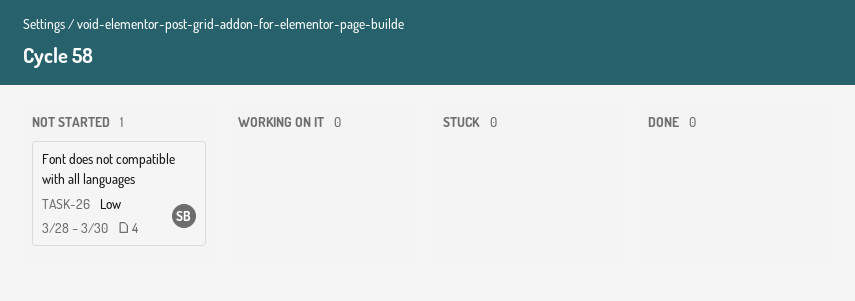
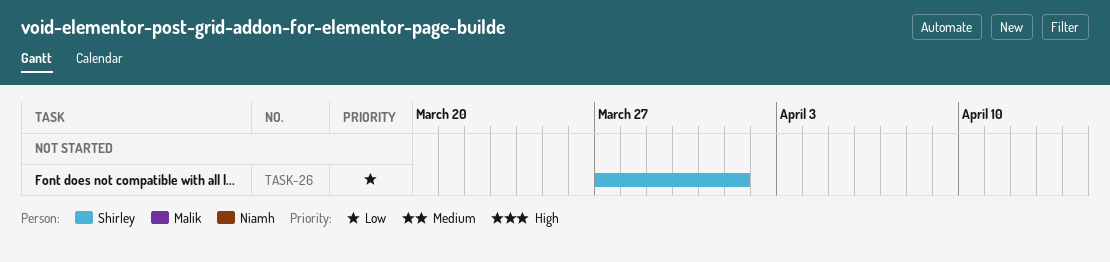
TASK-26, start: Mar 28 -> Mar 27
TASK-26, due: Mar 30 -> Apr 1

